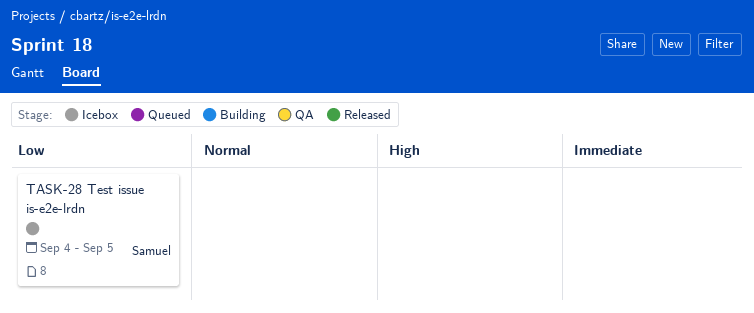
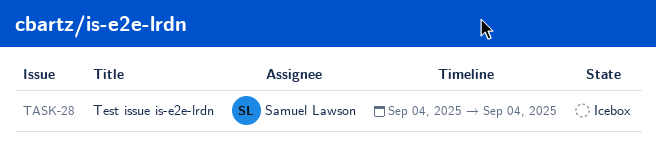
TASK-28, due: Sep 5 -> Sep 4

